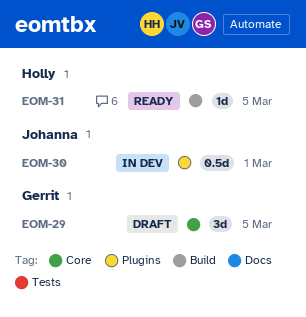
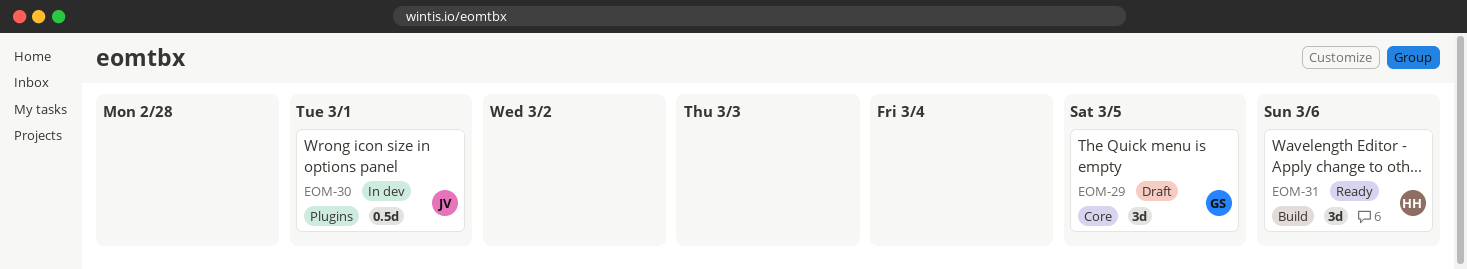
EOM-31, estimate: 1d -> 3d
EOM-31, due: Mar 5 -> Mar 6

